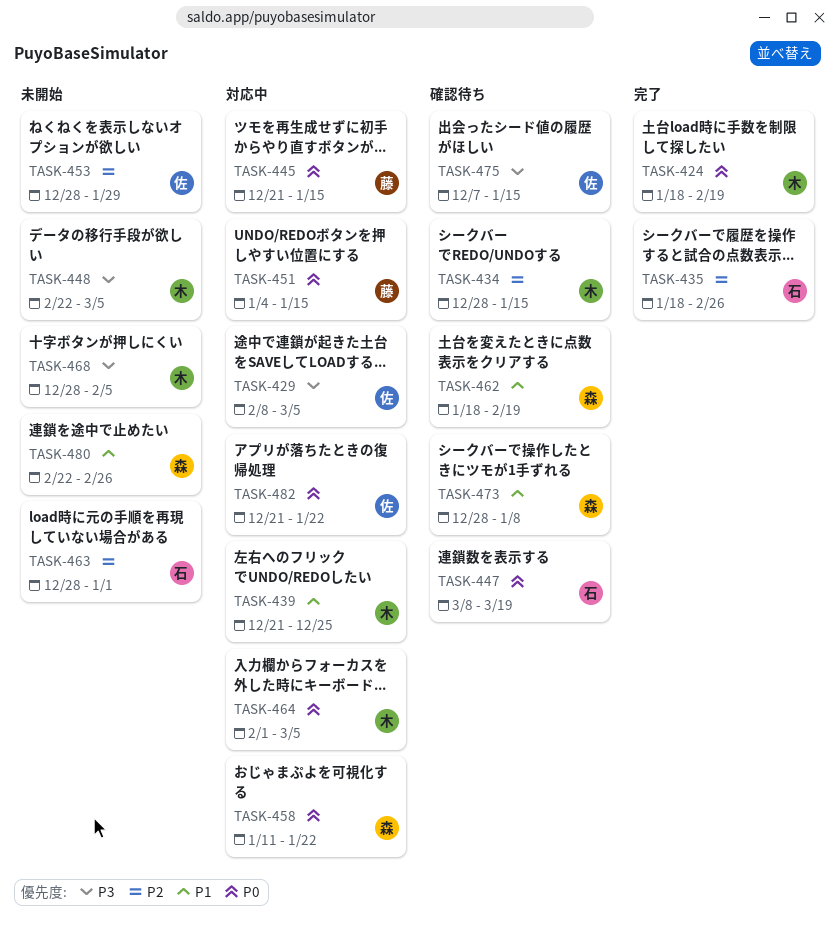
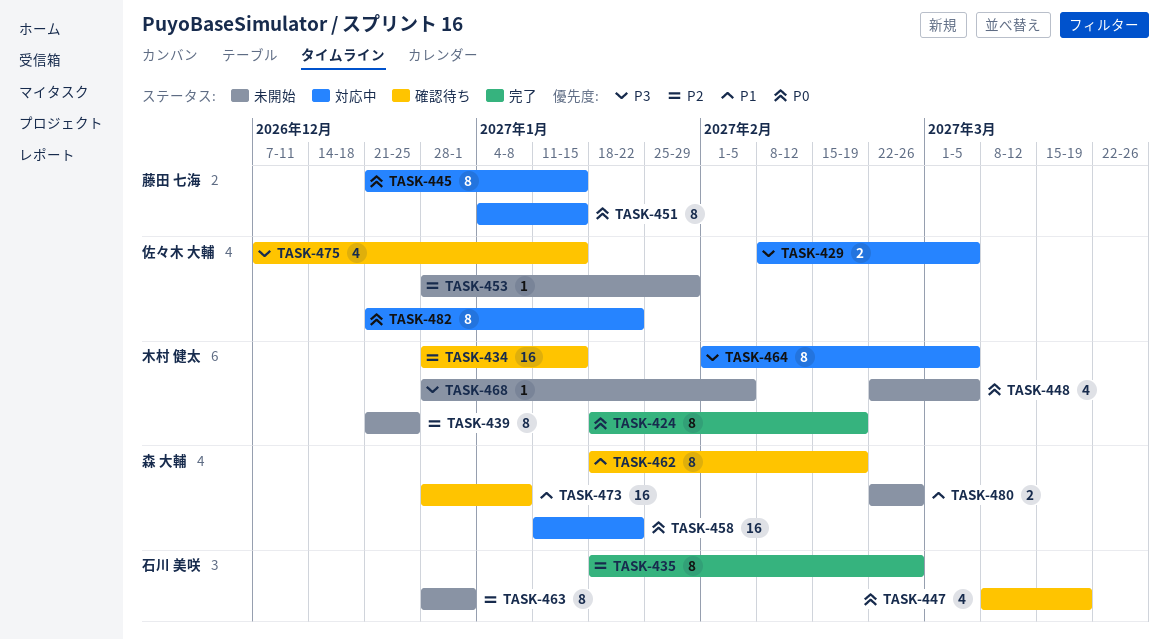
TASK-439, status: 対応中 -> 未開始
TASK-439, priority: P1 -> P2
TASK-448, priority: P3 -> P0
TASK-464, priority: P0 -> P3

